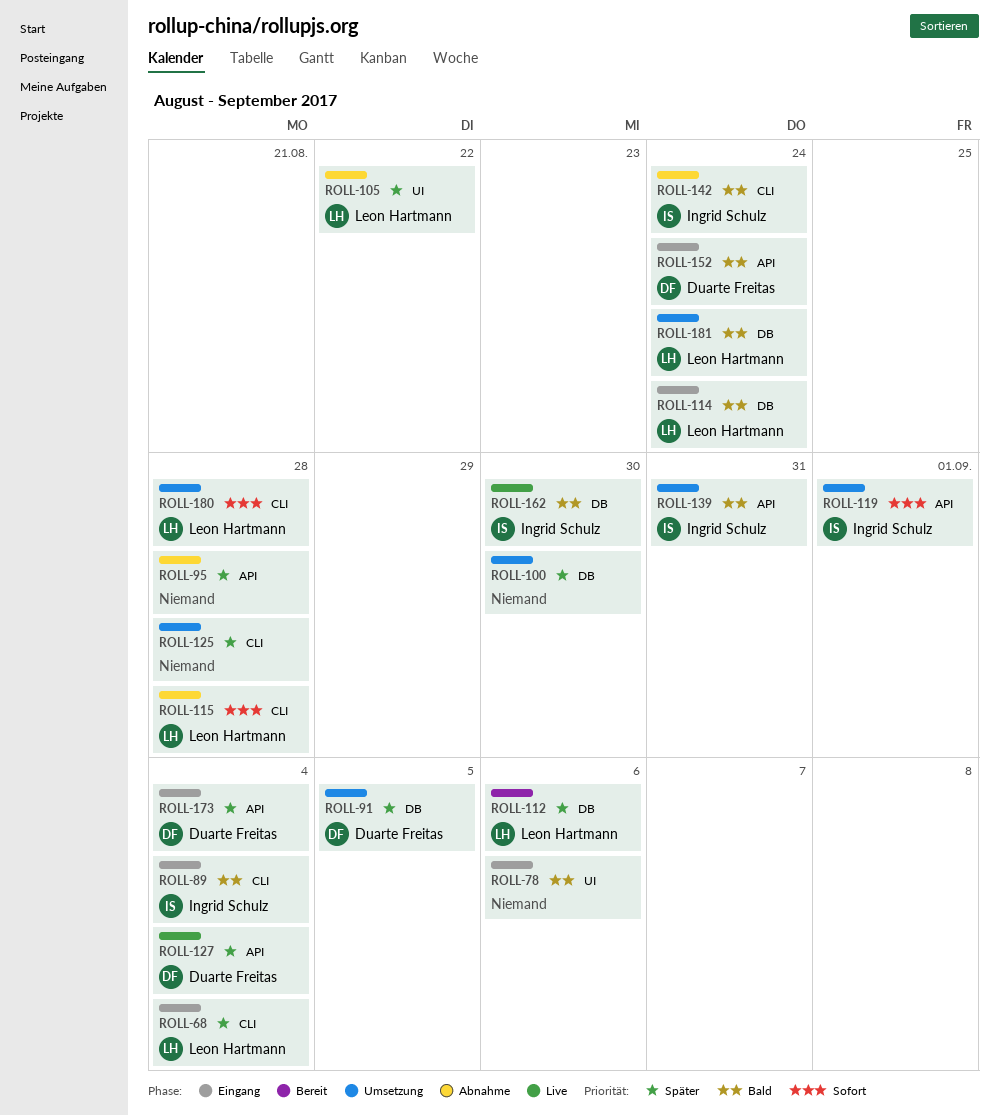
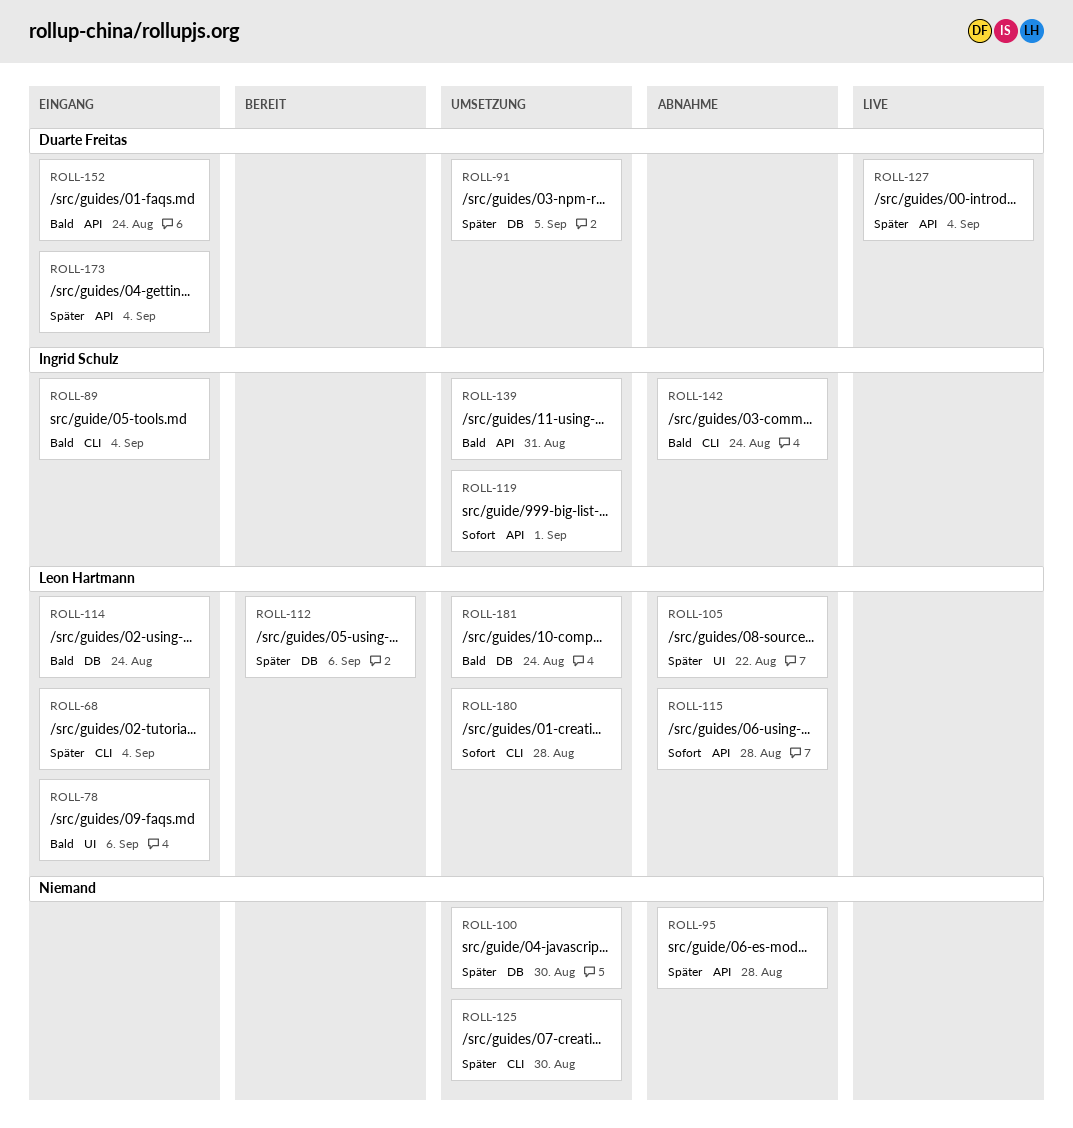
ROLL-78, owner: none -> Leon Hartmann
ROLL-115, label: CLI -> API
ROLL-125, due: Aug 28 -> Aug 30
ROLL-162: present -> none

